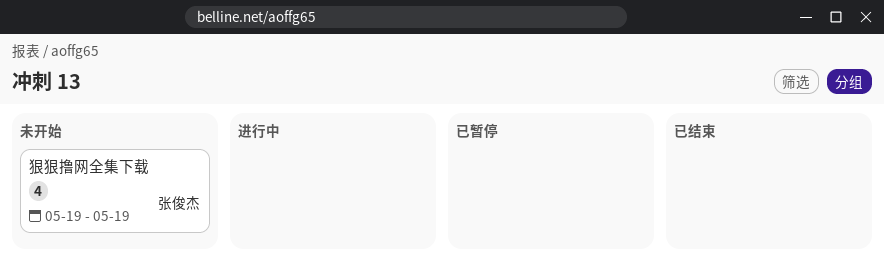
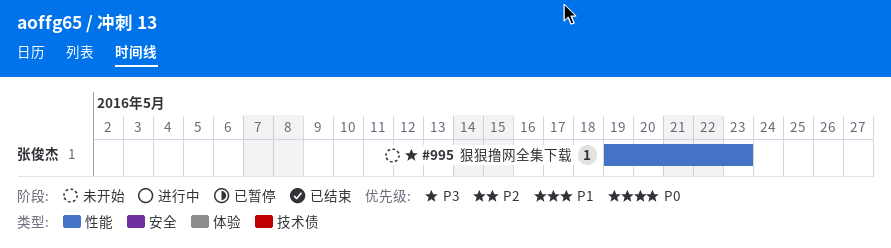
狠狠撸网全集下载, estimate: 4 -> 1
狠狠撸网全集下载, due: May 19 -> May 23

